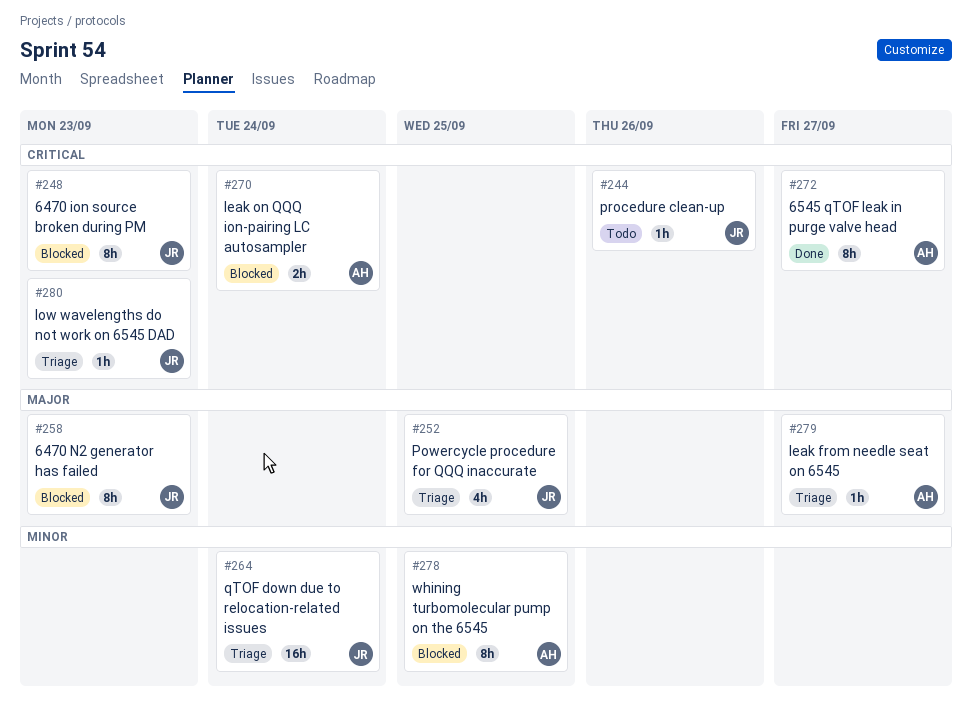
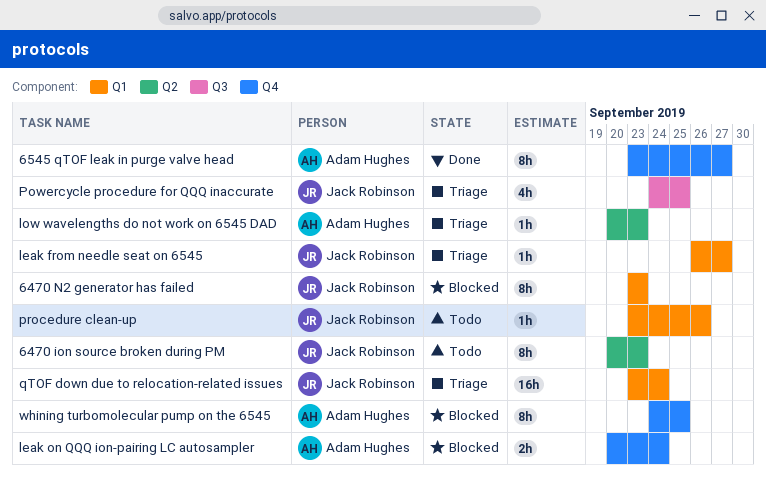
6470 ion source broken during PM, status: Blocked -> Todo
leak from needle seat on 6545, owner: Adam Hughes -> Jack Robinson
low wavelengths do not work on 6545 DAD, owner: Jack Robinson -> Adam Hughes

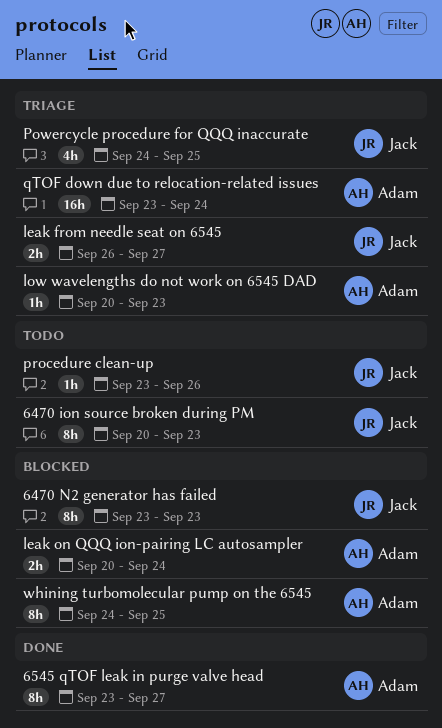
leak from needle seat on 6545, estimate: 1h -> 2h
qTOF down due to relocation-related issues, owner: Jack Robinson -> Adam Hughes

